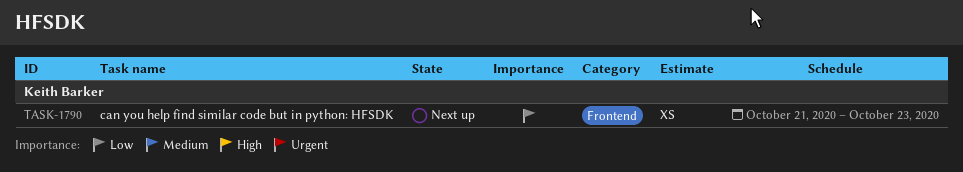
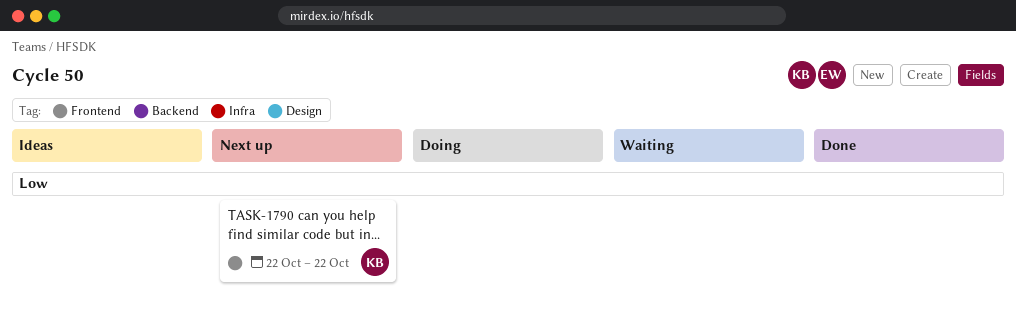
TASK-1790, start: Oct 21 -> Oct 22
TASK-1790, due: Oct 23 -> Oct 22

